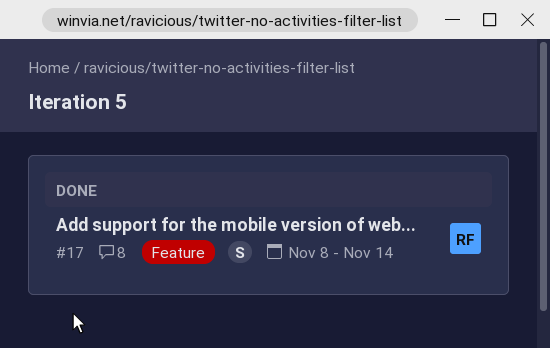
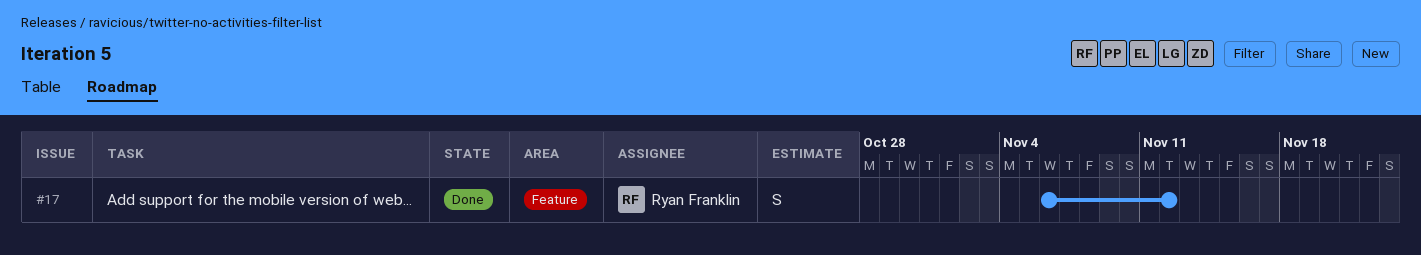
#17, start: Nov 8 -> Nov 6
#17, due: Nov 14 -> Nov 12

